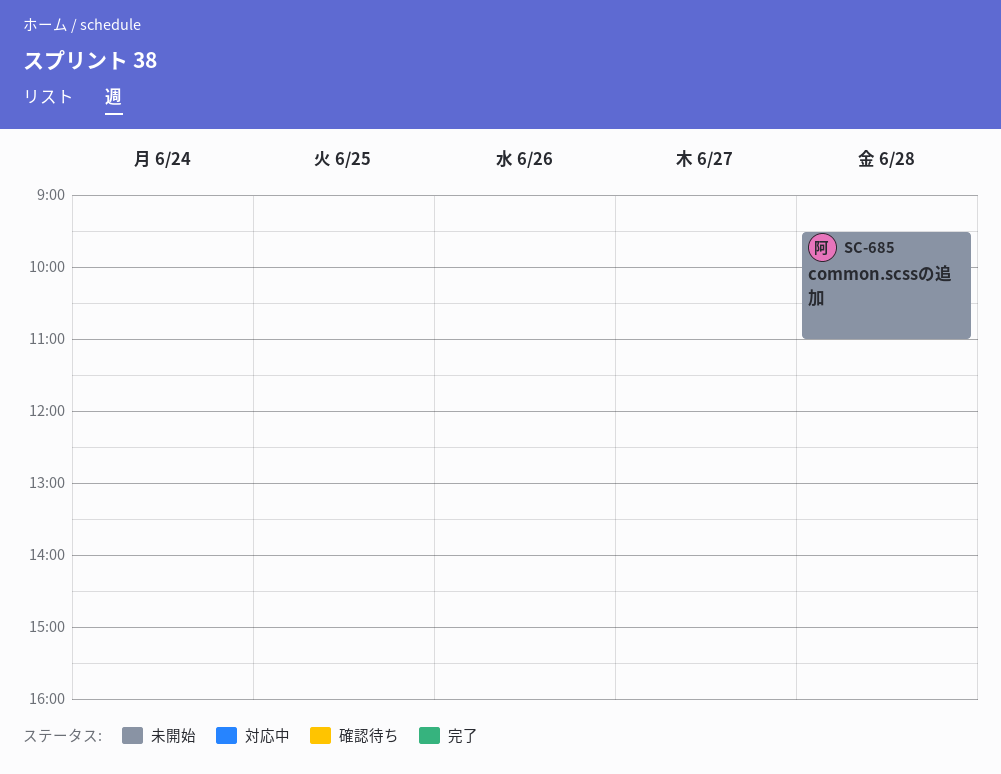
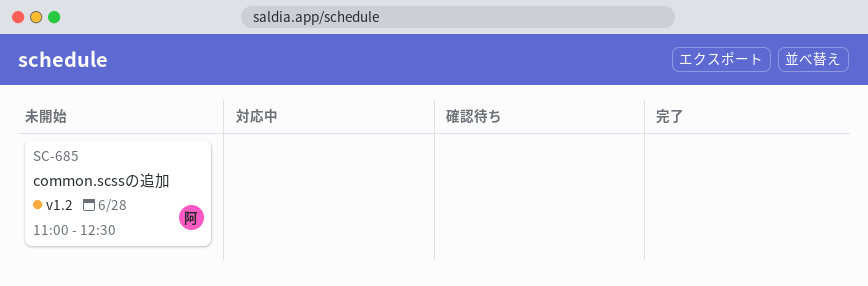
SC-685, begins: 09:30 -> 11:00
SC-685, ends: 11:00 -> 12:30

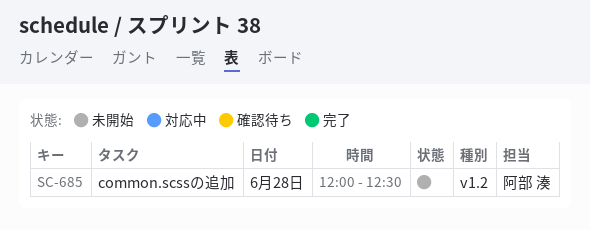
SC-685, begins: 11:00 -> 12:00

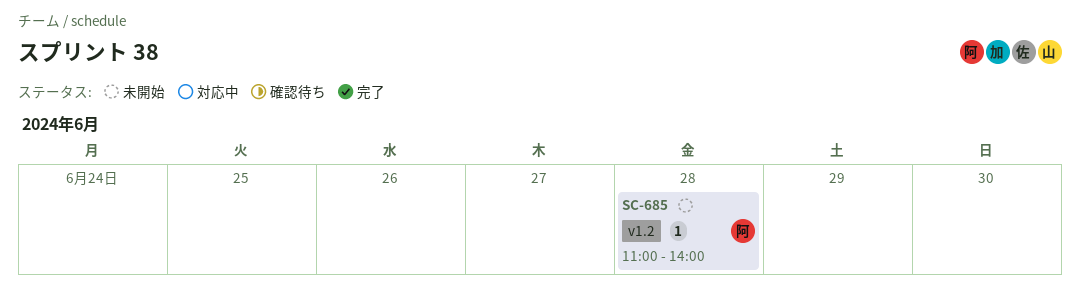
SC-685, begins: 12:00 -> 11:00
SC-685, ends: 12:30 -> 14:00

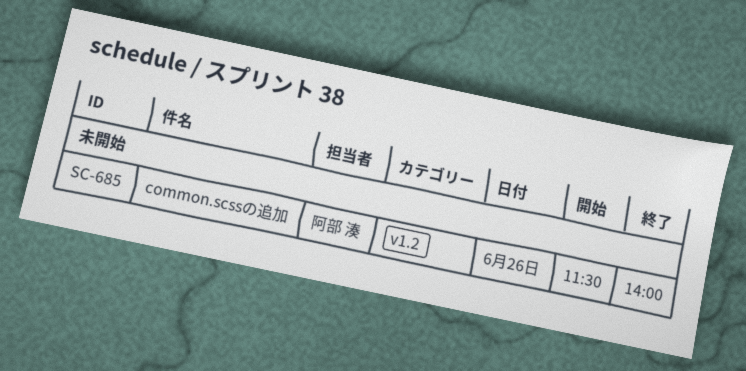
SC-685, day: Jun 28 -> Jun 26
SC-685, begins: 11:00 -> 11:30

